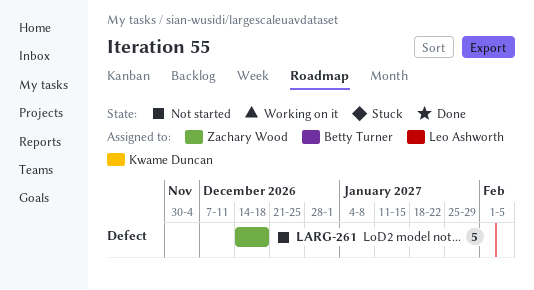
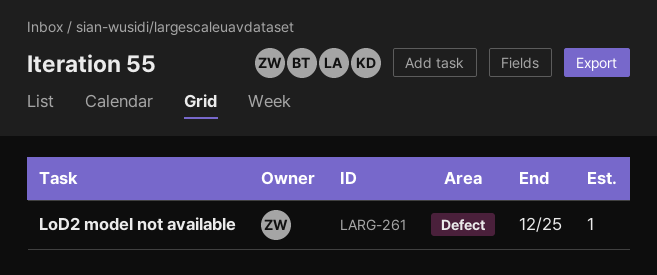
LARG-261, estimate: 5 -> 1
LARG-261, due: Dec 18 -> Dec 25

